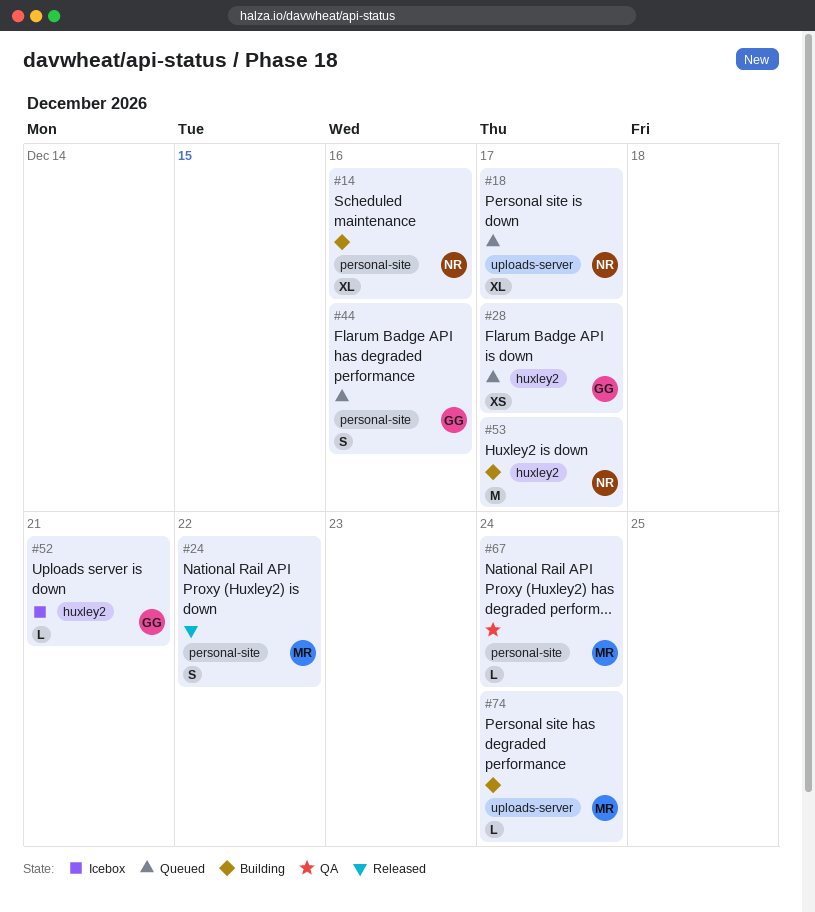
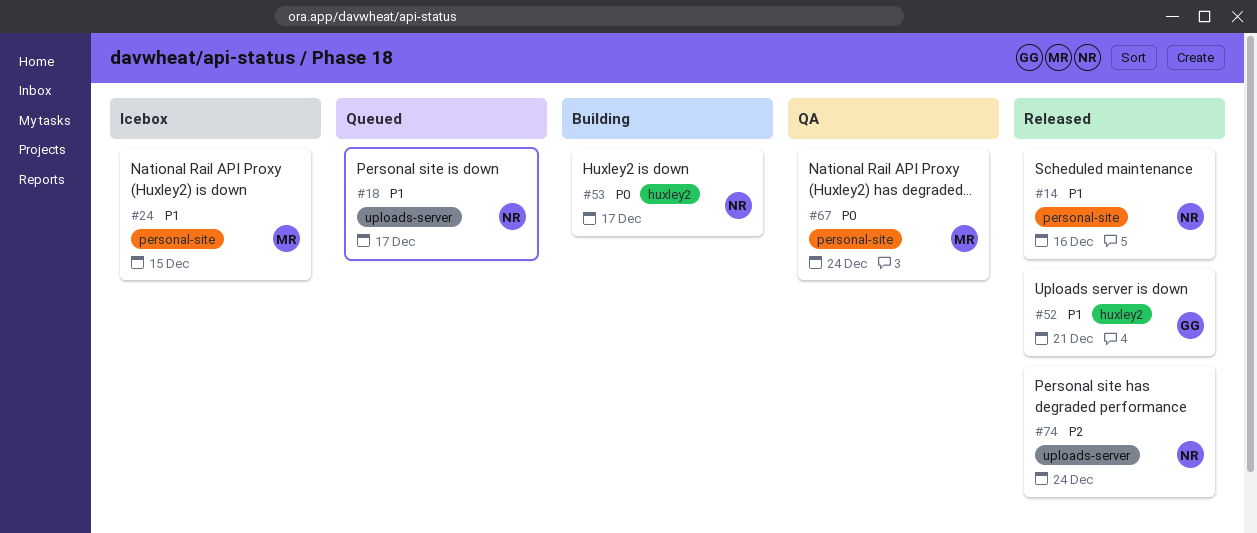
#14, status: Building -> Released
#24, status: Released -> Icebox
#24, due: Dec 22 -> Dec 15
#28: present -> none
#44: present -> none
#52, status: Icebox -> Released
#74, status: Building -> Released
#74, owner: MR -> NR

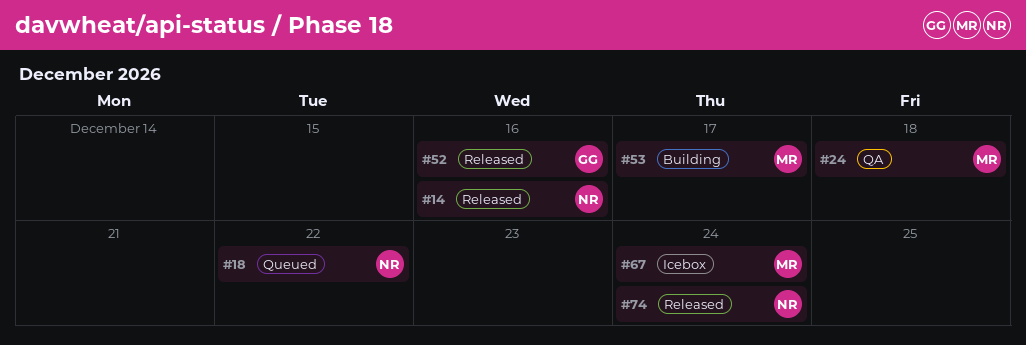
#18, due: Dec 17 -> Dec 22
#24, status: Icebox -> QA
#24, due: Dec 15 -> Dec 18
#52, due: Dec 21 -> Dec 16
#53, owner: NR -> MR
#67, status: QA -> Icebox

